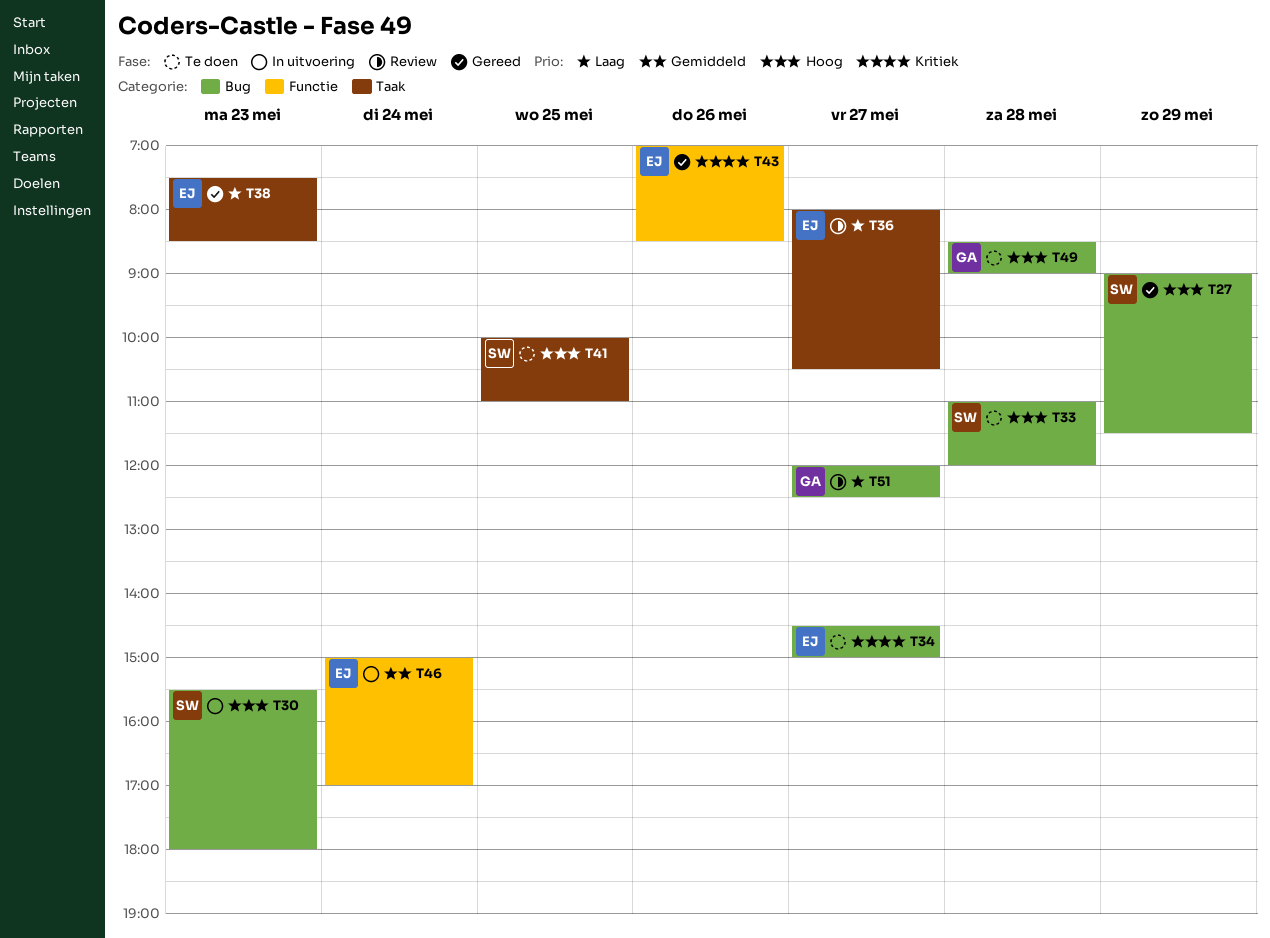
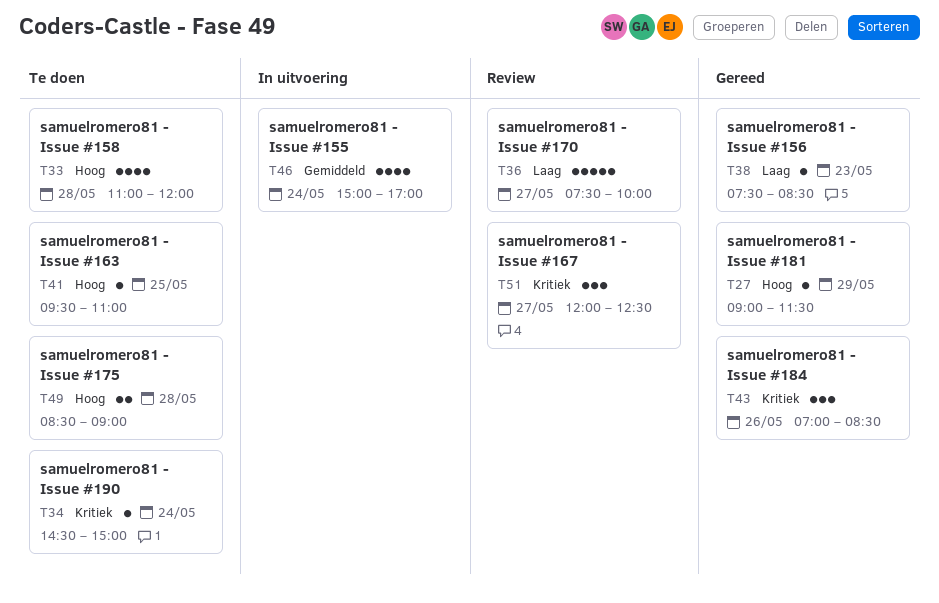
T30: present -> none
T34, day: May 27 -> May 24
T36, begins: 08:00 -> 07:30
T36, ends: 10:30 -> 10:00
T41, begins: 10:00 -> 09:30
T51, priority: Laag -> Kritiek

